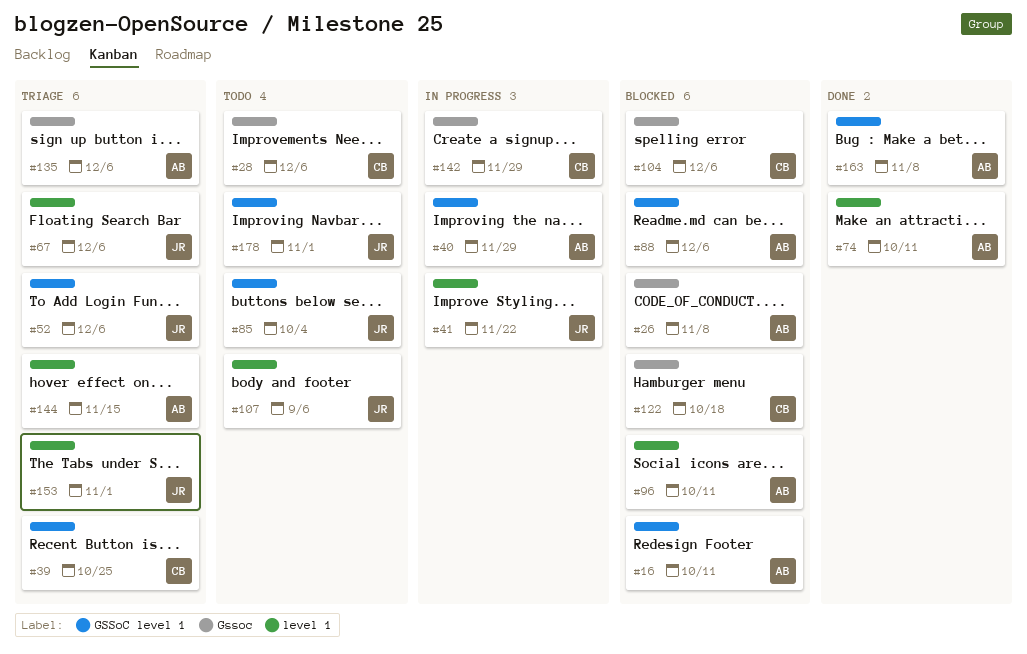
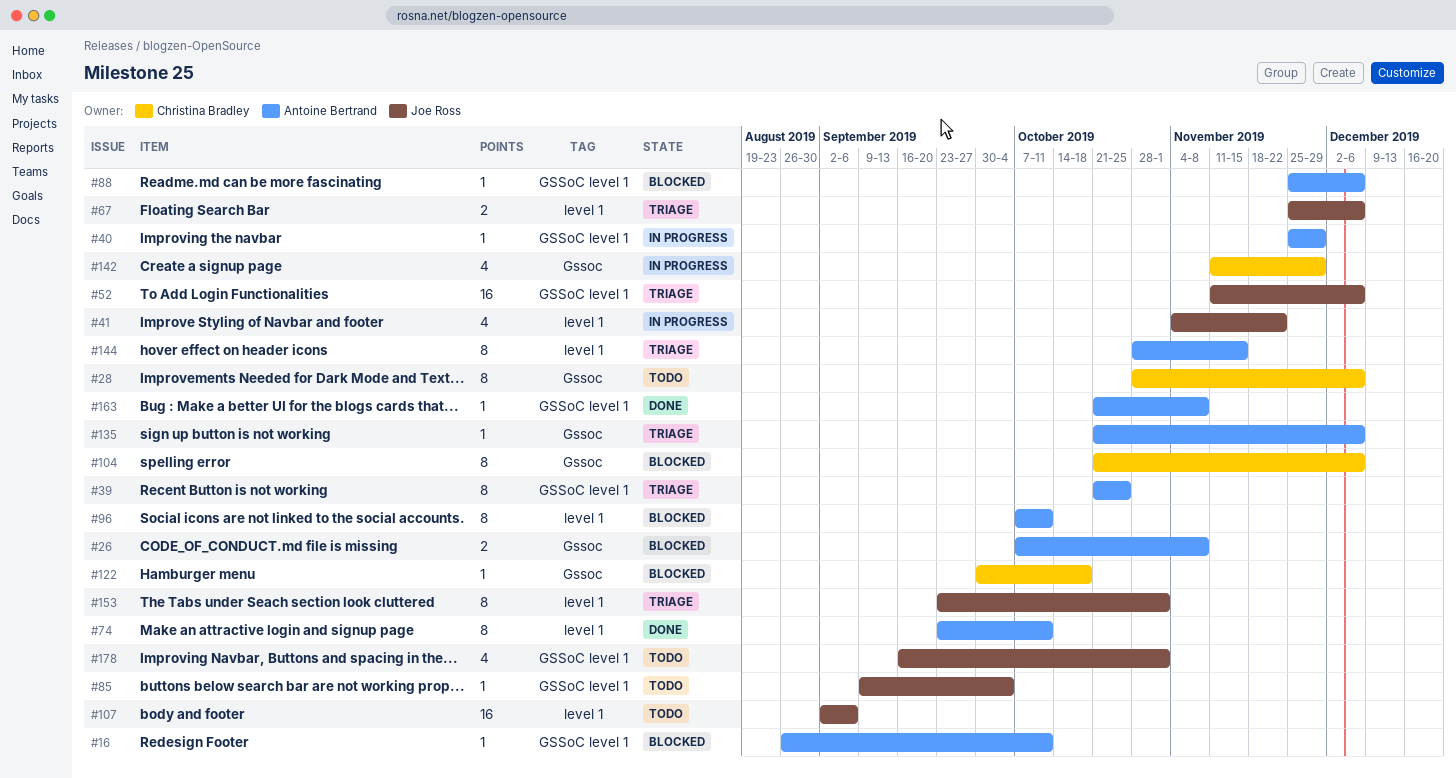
#39, owner: Christina Bradley -> Antoine Bertrand

